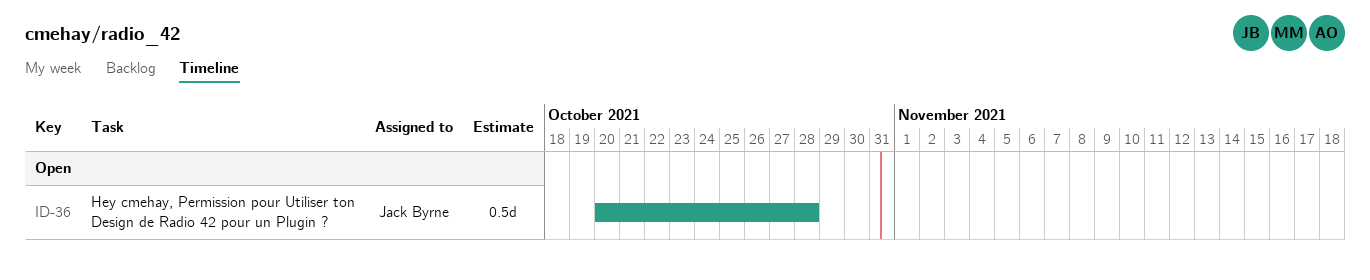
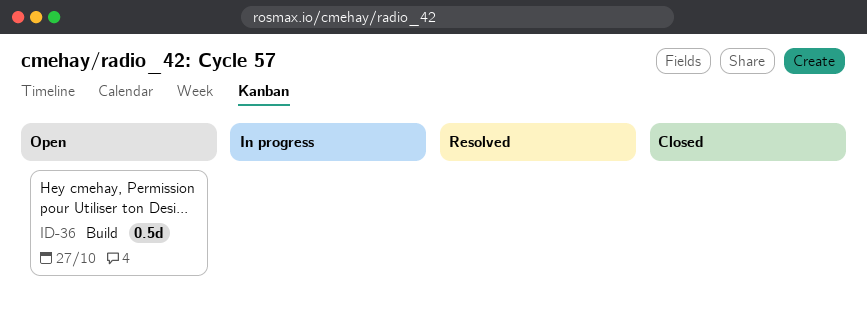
ID-36, due: Oct 28 -> Oct 27

